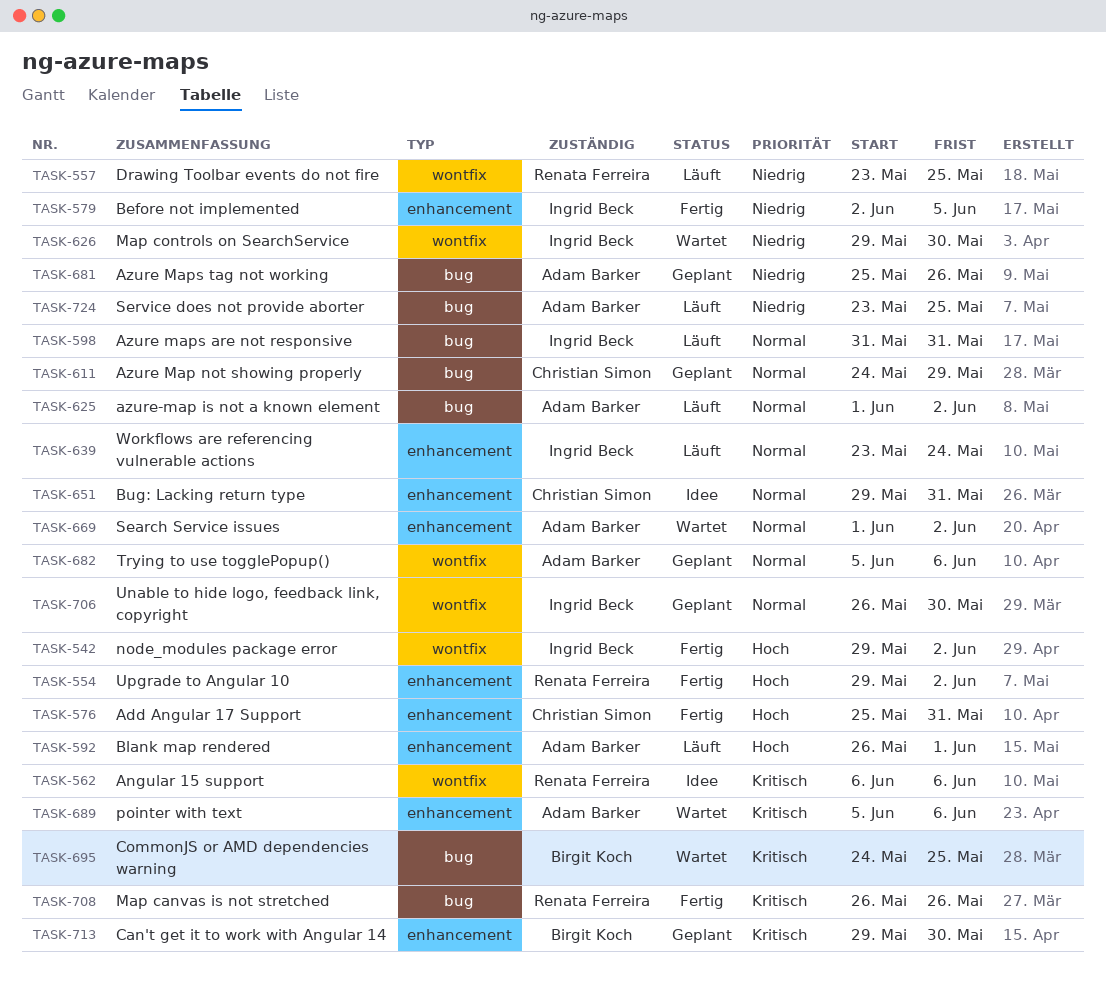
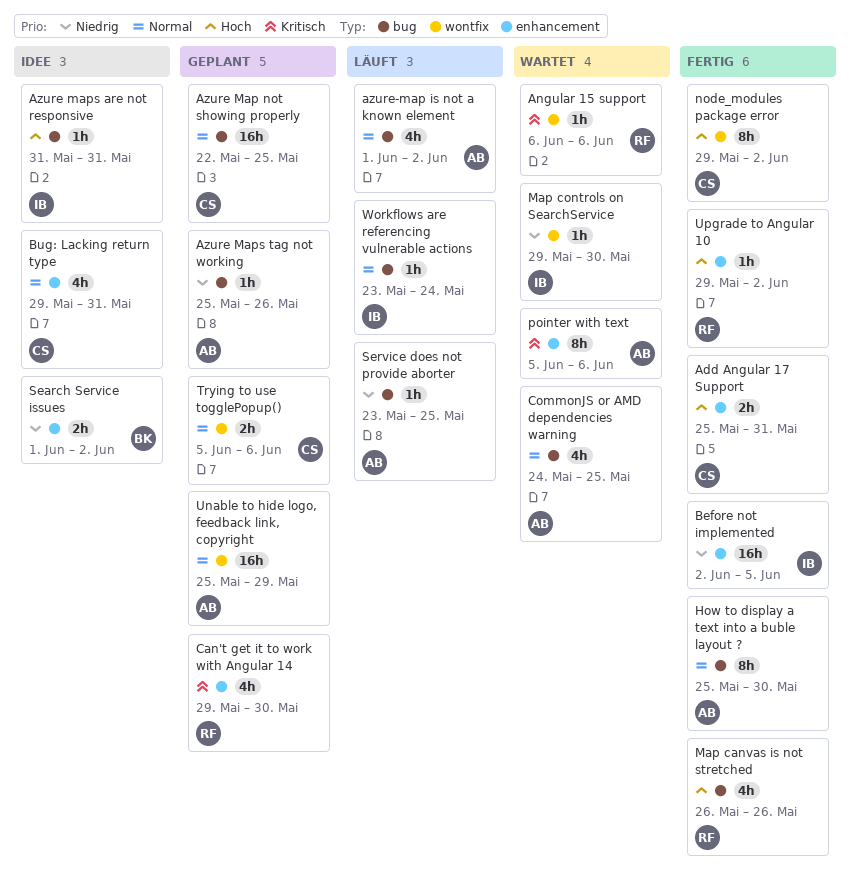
Angular 15 support, status: Idee -> Wartet
Azure Map not showing properly, start: May 24 -> May 22
Azure Map not showing properly, due: May 29 -> May 25
Azure maps are not responsive, status: Läuft -> Idee
Azure maps are not responsive, priority: Normal -> Hoch
Blank map rendered: present -> none
Can't get it to work with Angular 14, owner: Birgit Koch -> Renata Ferreira
CommonJS or AMD dependencies warning, owner: Birgit Koch -> Adam Barker
CommonJS or AMD dependencies warning, priority: Kritisch -> Normal
Drawing Toolbar events do not fire: present -> none
How to display a text into a buble layout ?: none -> present
Map canvas is not stretched, priority: Kritisch -> Hoch
node_modules package error, owner: Ingrid Beck -> Christian Simon
Search Service issues, status: Wartet -> Idee
Search Service issues, owner: Adam Barker -> Birgit Koch
Search Service issues, priority: Normal -> Niedrig
Trying to use togglePopup(), owner: Adam Barker -> Christian Simon
Unable to hide logo, feedback link, copyright, owner: Ingrid Beck -> Adam Barker
Unable to hide logo, feedback link, copyright, start: May 26 -> May 25
Unable to hide logo, feedback link, copyright, due: May 30 -> May 29
Workflows are referencing vulnerable actions, label: enhancement -> bug

